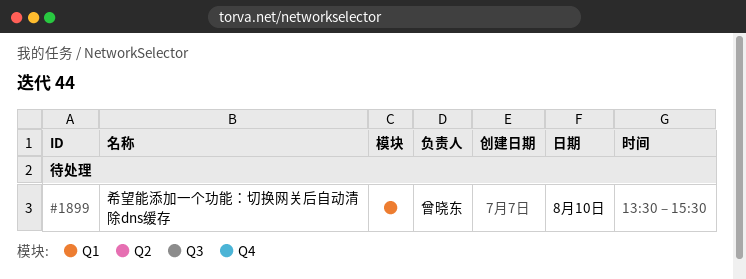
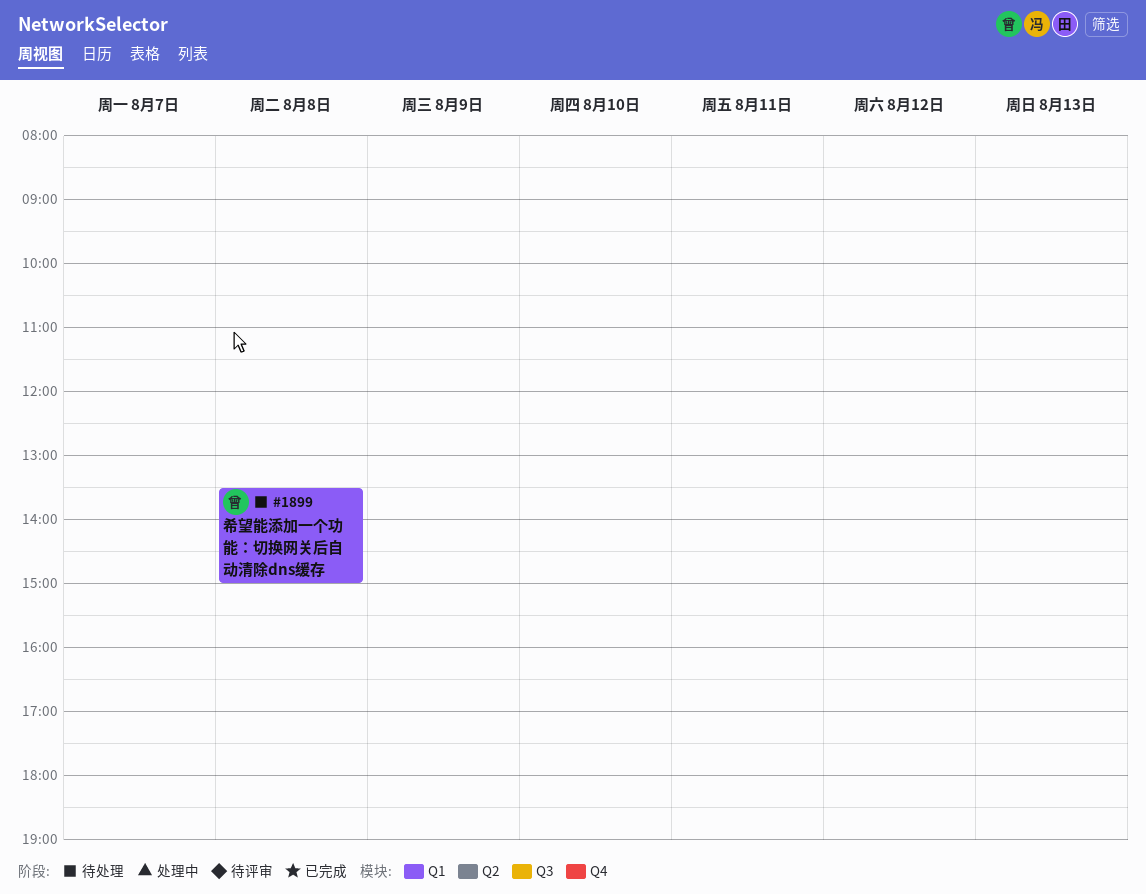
#1899, day: Aug 10 -> Aug 8
#1899, ends: 15:30 -> 15:00

